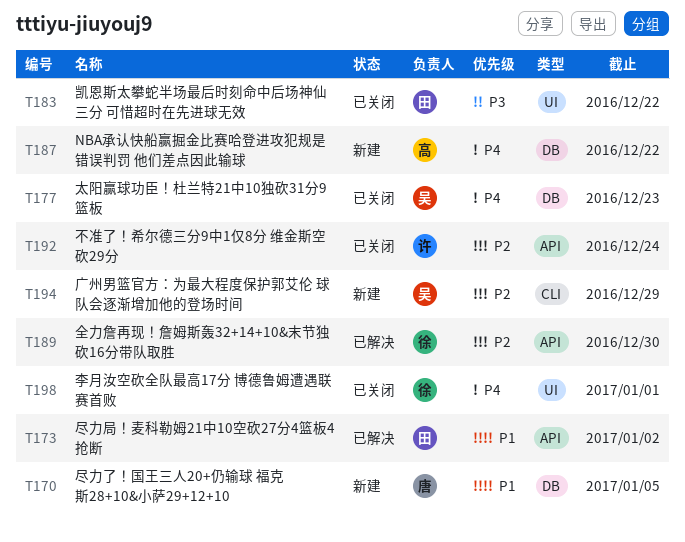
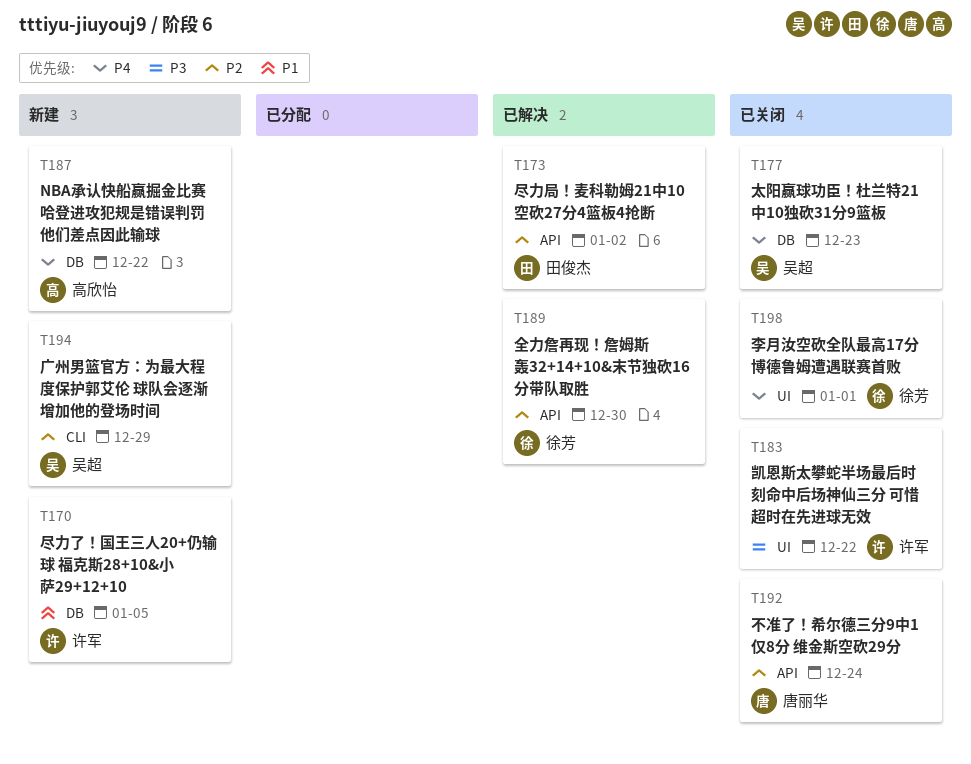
T170, owner: 唐丽华 -> 许军
T173, priority: P1 -> P2
T183, owner: 田俊杰 -> 许军
T192, owner: 许军 -> 唐丽华

